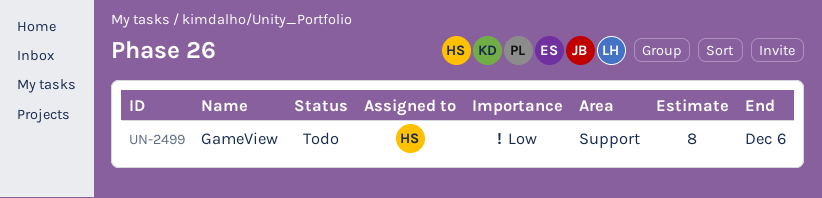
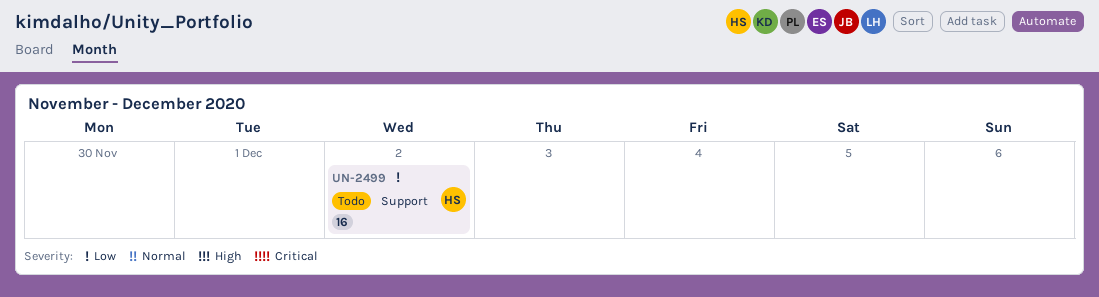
UN-2499, estimate: 8 -> 16
UN-2499, due: Dec 6 -> Dec 2

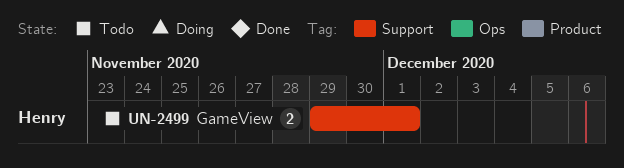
UN-2499, estimate: 16 -> 2
UN-2499, due: Dec 2 -> Dec 1

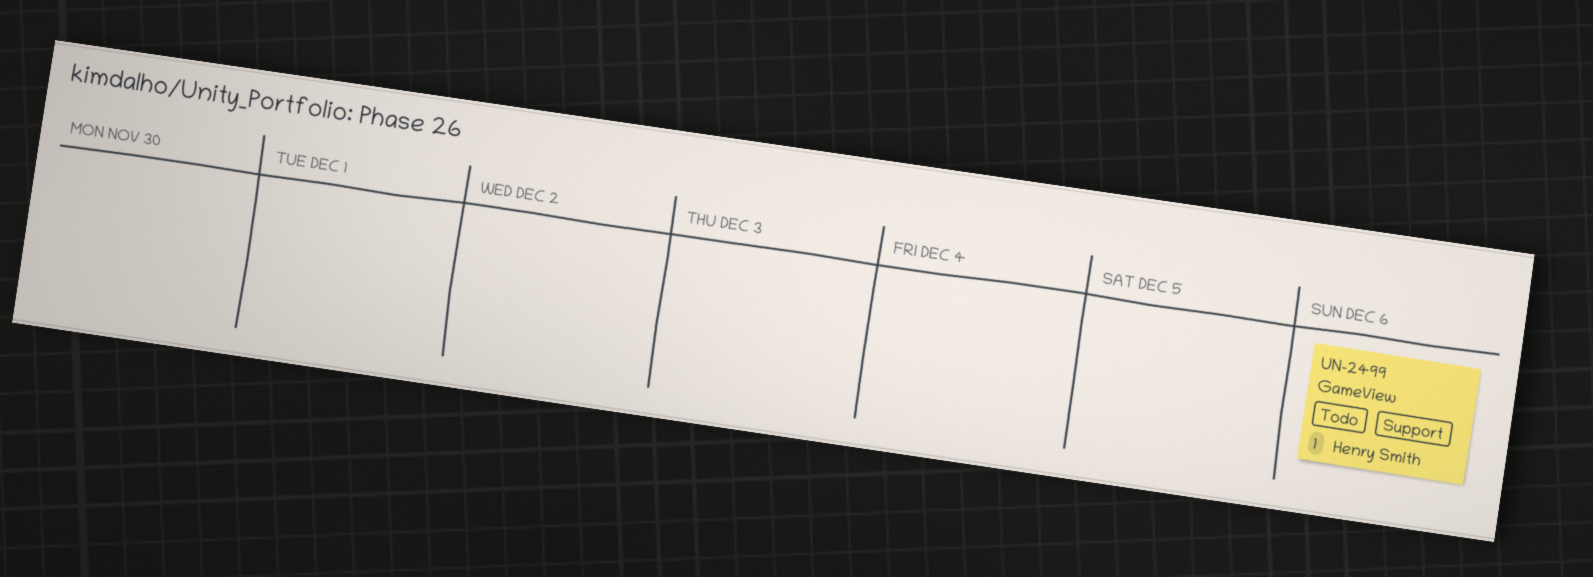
UN-2499, estimate: 2 -> 1
UN-2499, due: Dec 1 -> Dec 6

